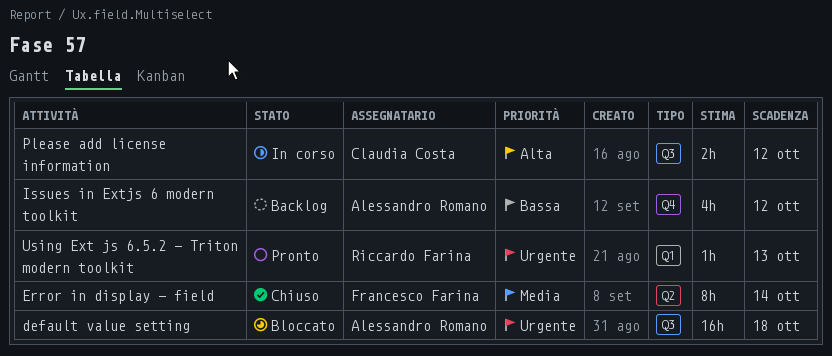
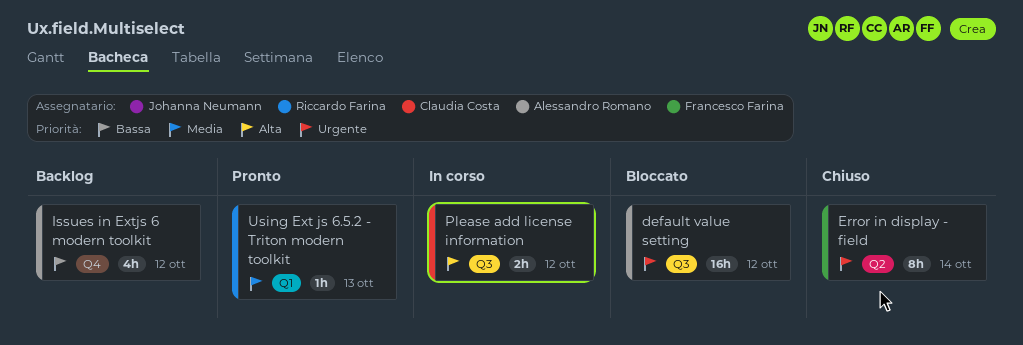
default value setting, due: Oct 18 -> Oct 12
Error in display - field, priority: Media -> Urgente
Using Ext js 6.5.2 - Triton modern toolkit, priority: Urgente -> Media

